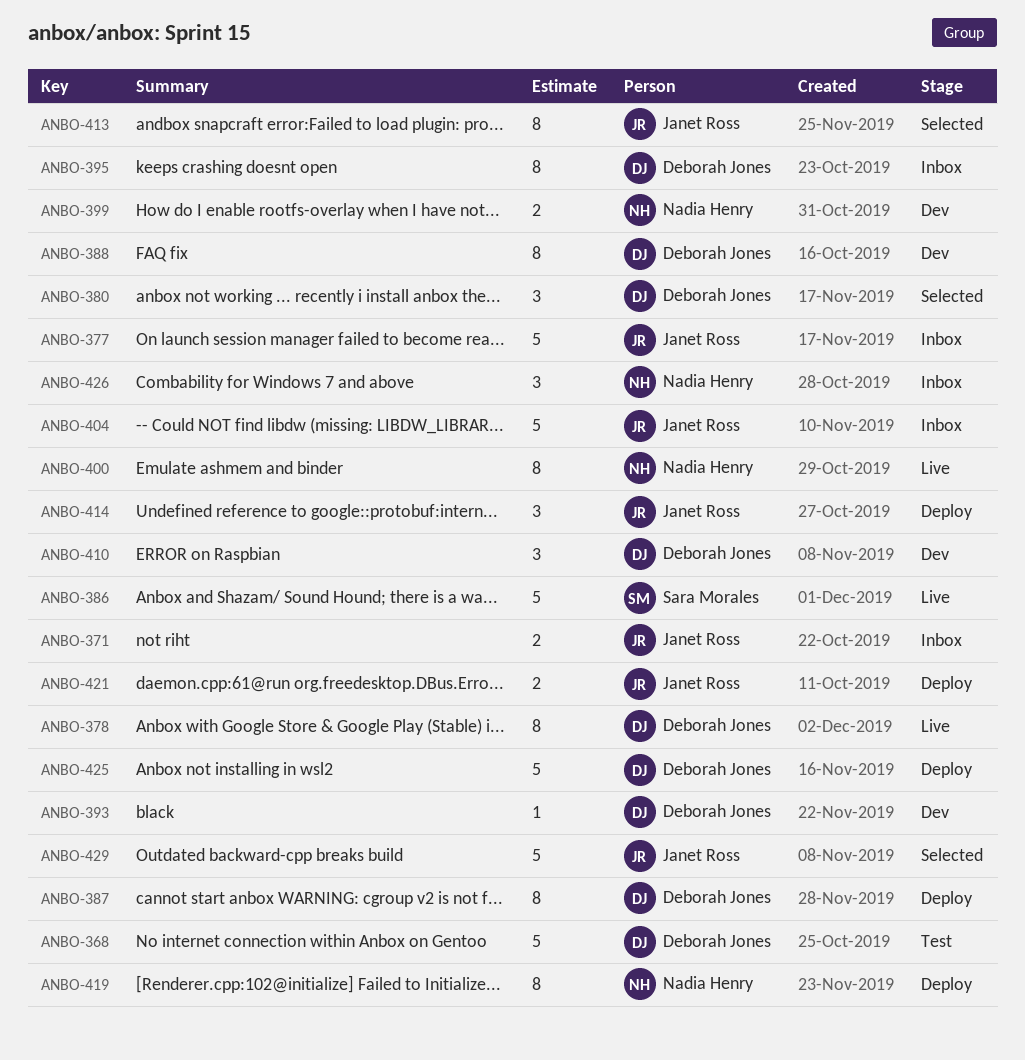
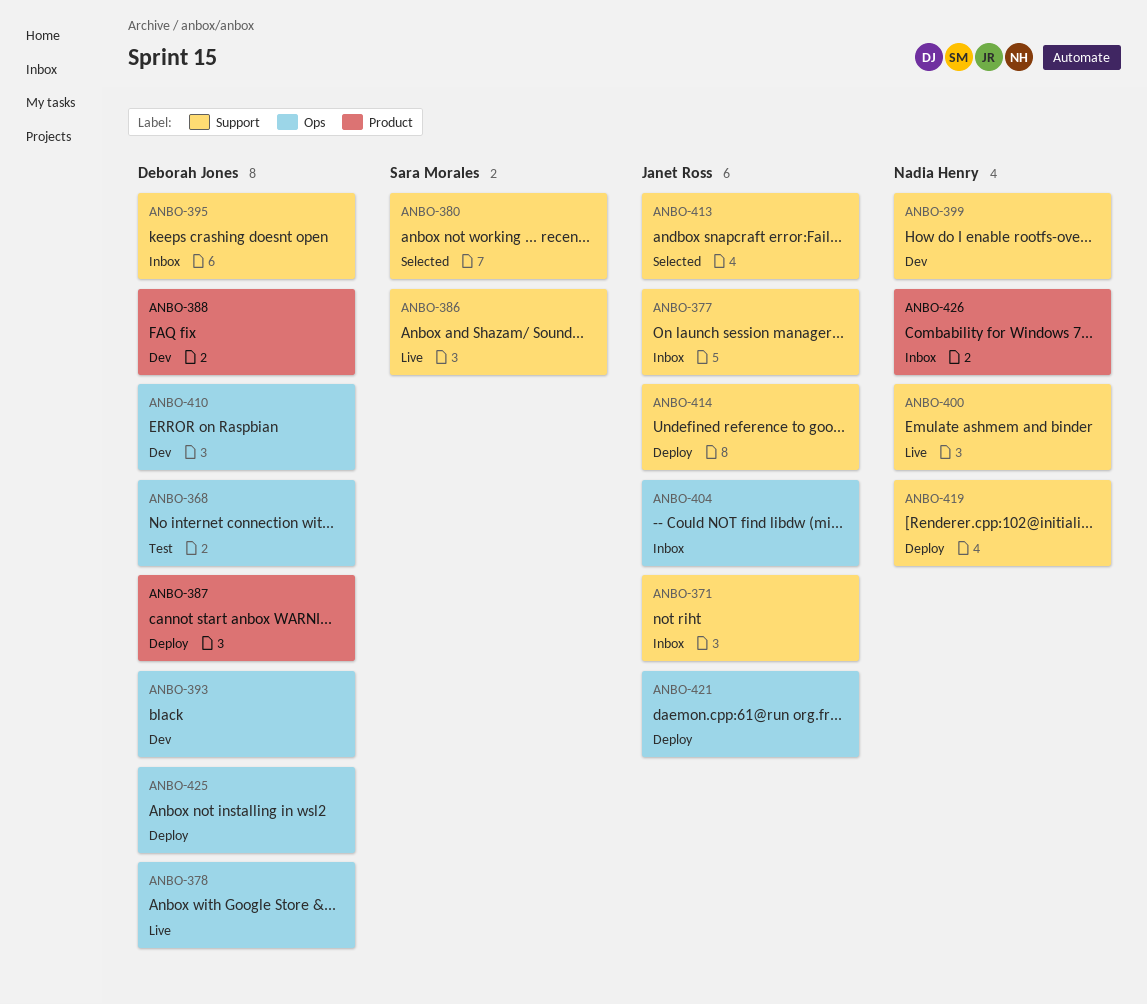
ANBO-380, owner: Deborah Jones -> Sara Morales
ANBO-429: present -> none

